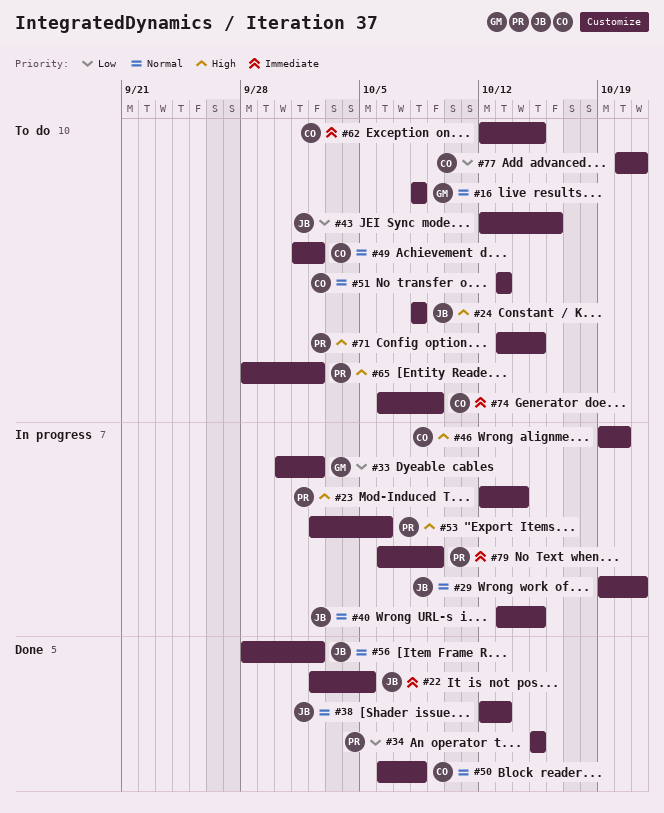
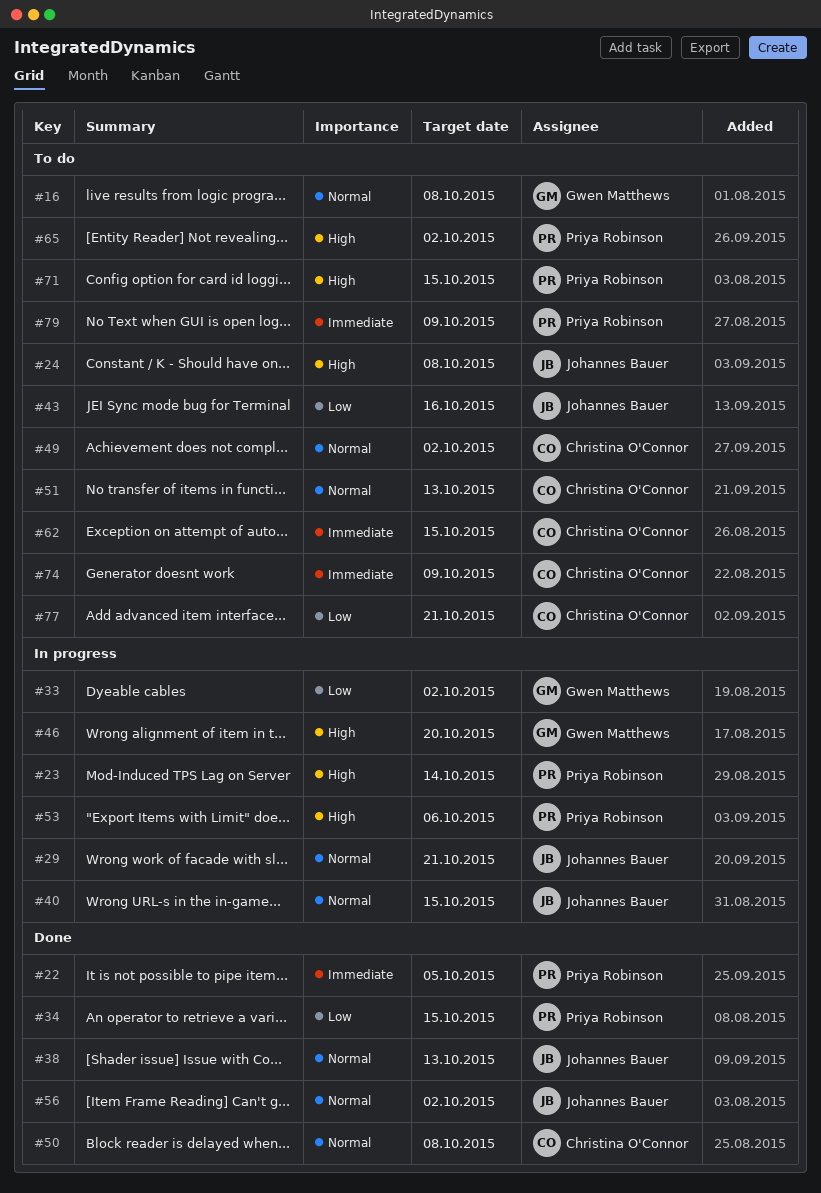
#22, owner: Johannes Bauer -> Priya Robinson
#46, owner: Christina O'Connor -> Gwen Matthews
#79, status: In progress -> To do

